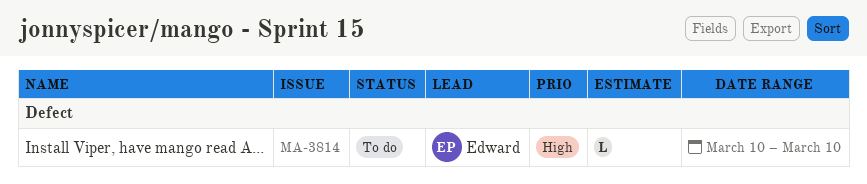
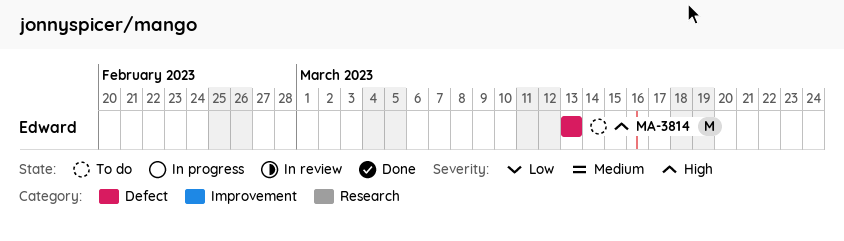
MA-3814, estimate: L -> M
MA-3814, start: Mar 10 -> Mar 13
MA-3814, due: Mar 10 -> Mar 13

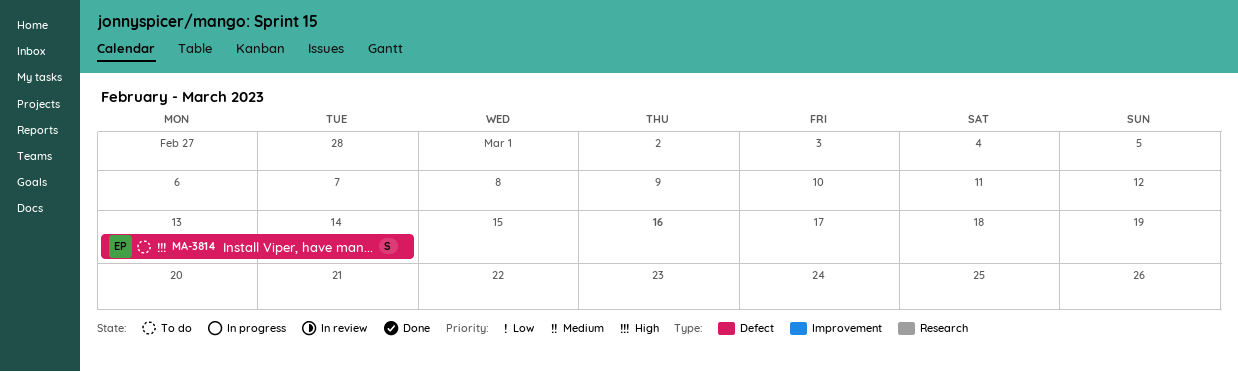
MA-3814, estimate: M -> S
MA-3814, due: Mar 13 -> Mar 14

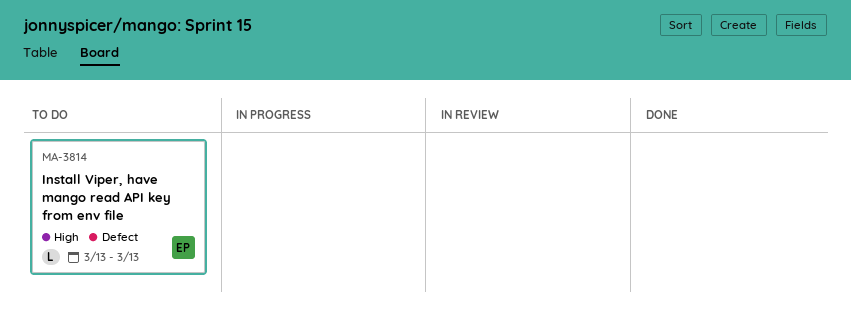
MA-3814, estimate: S -> L
MA-3814, due: Mar 14 -> Mar 13

